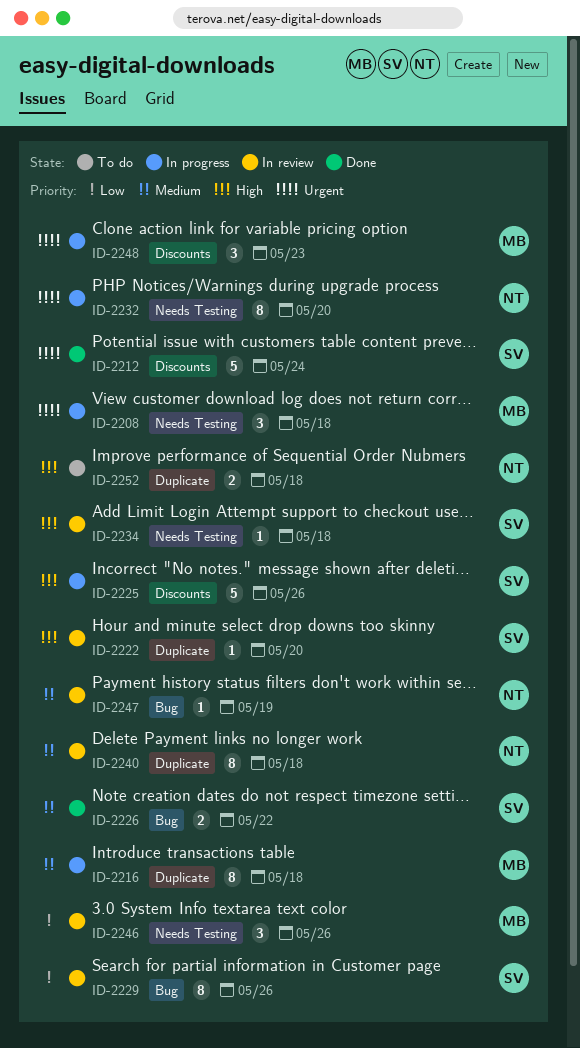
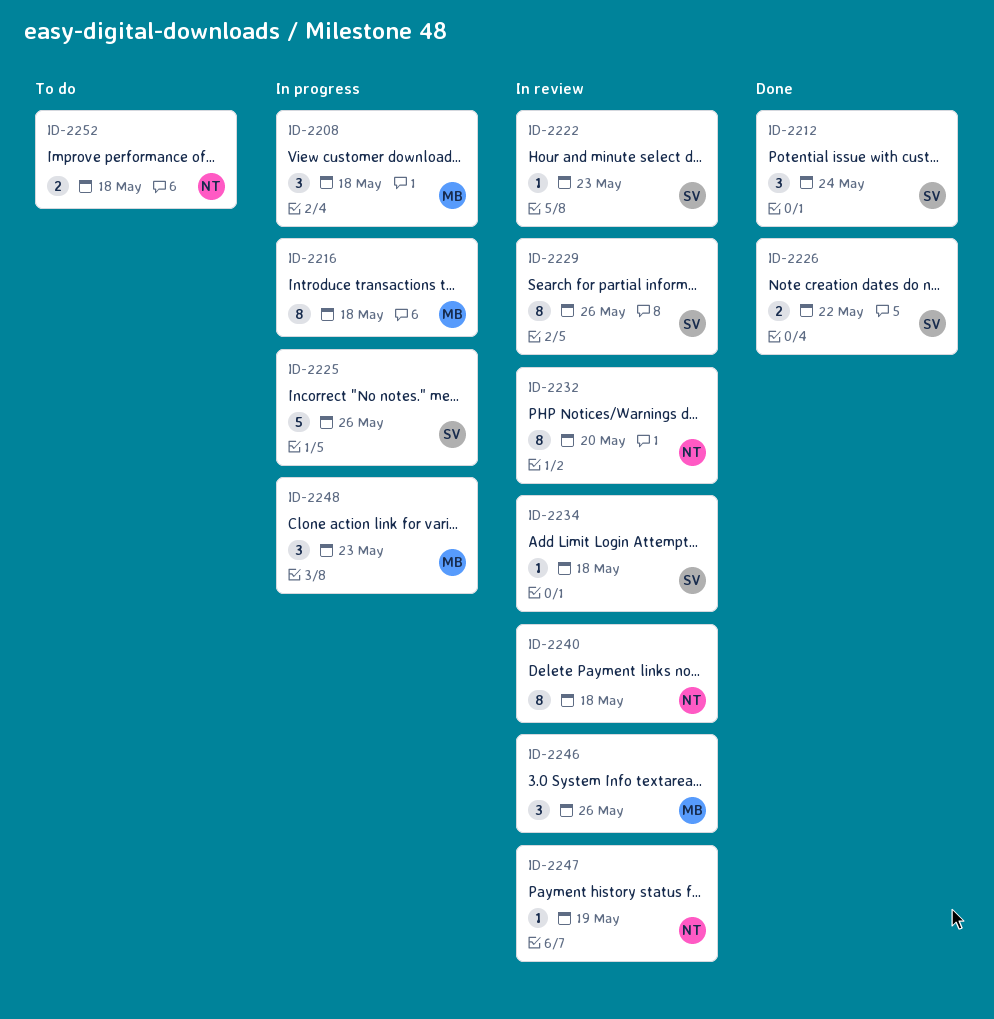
ID-2212, estimate: 5 -> 3
ID-2222, due: May 20 -> May 23
ID-2232, status: In progress -> In review

